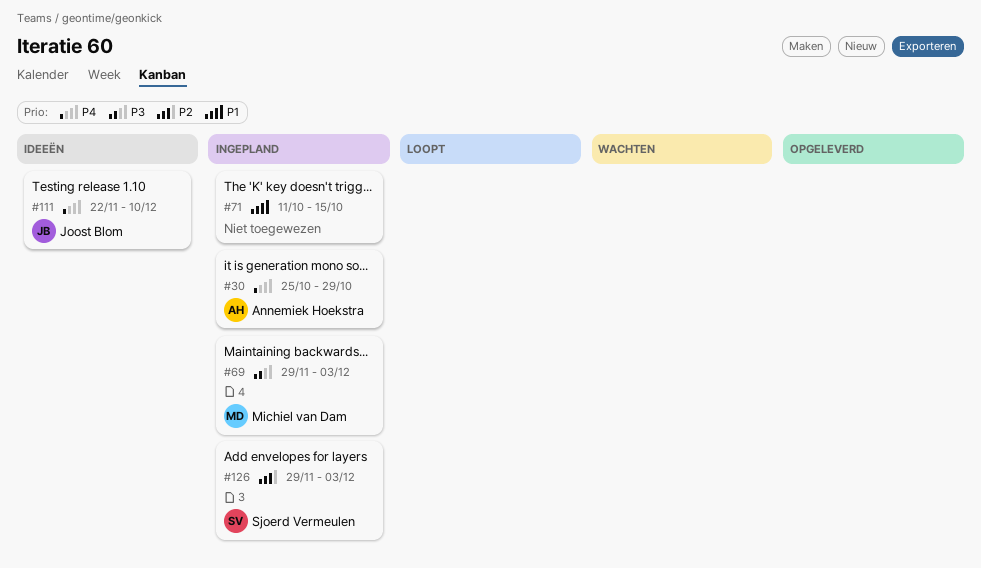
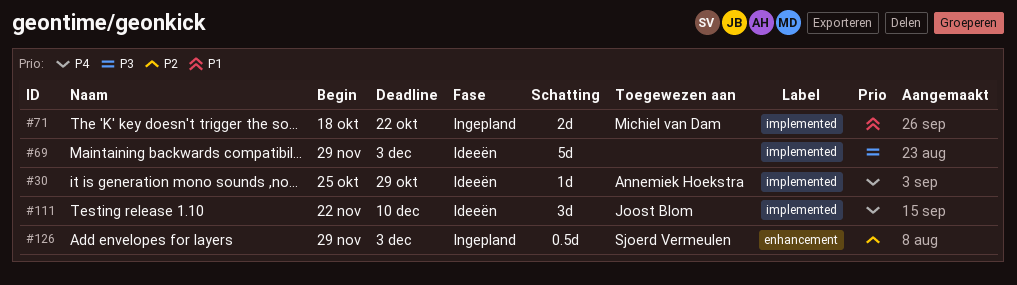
#30, status: Ingepland -> Ideeën
#69, status: Ingepland -> Ideeën
#69, owner: Michiel van Dam -> none
#71, owner: none -> Michiel van Dam
#71, start: Oct 11 -> Oct 18
#71, due: Oct 15 -> Oct 22

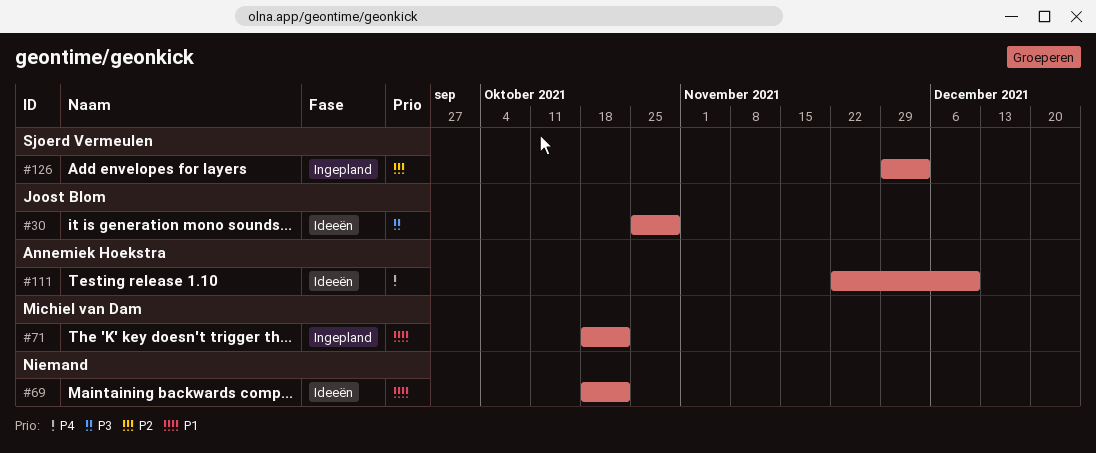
#30, owner: Annemiek Hoekstra -> Joost Blom
#30, priority: P4 -> P3
#69, priority: P3 -> P1
#69, start: Nov 29 -> Oct 18
#69, due: Dec 3 -> Oct 22
#111, owner: Joost Blom -> Annemiek Hoekstra

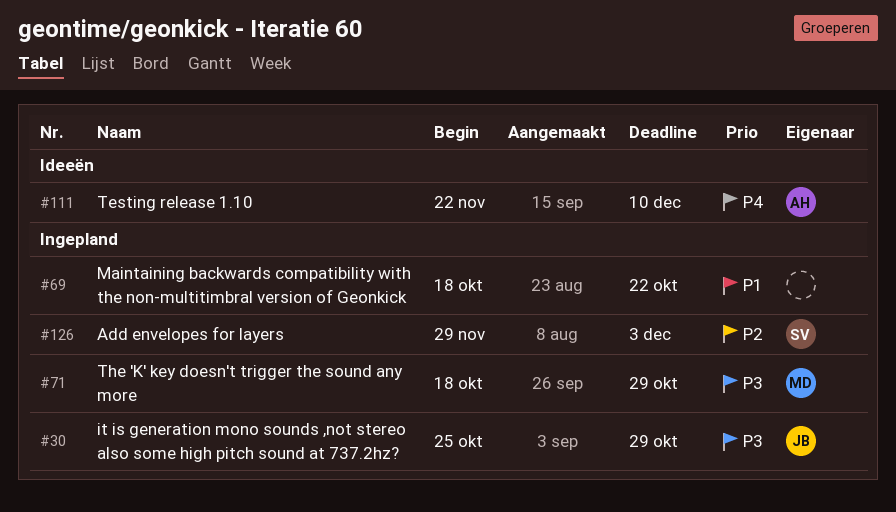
#30, status: Ideeën -> Ingepland
#69, status: Ideeën -> Ingepland
#71, priority: P1 -> P3
#71, due: Oct 22 -> Oct 29

